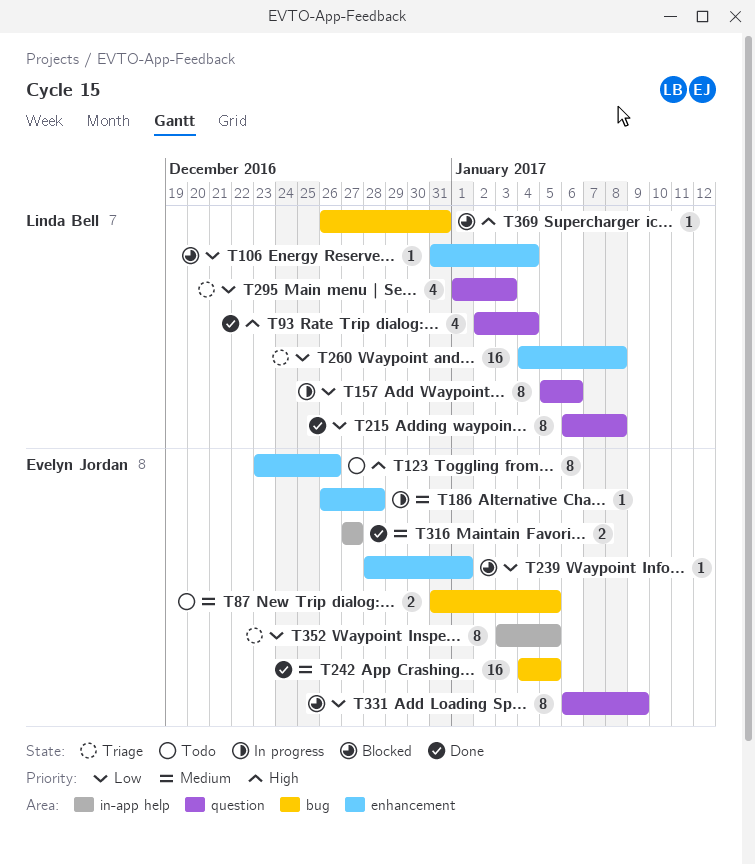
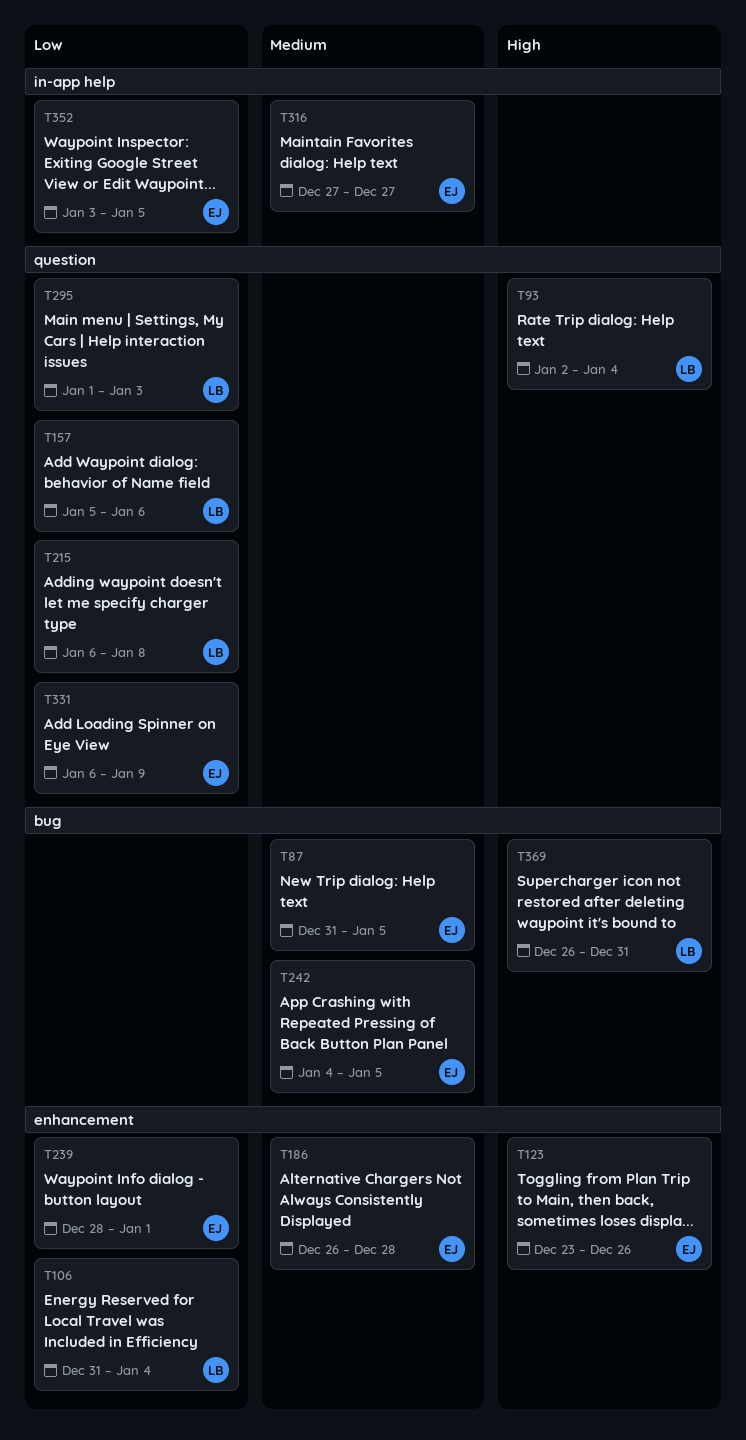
T260: present -> none

